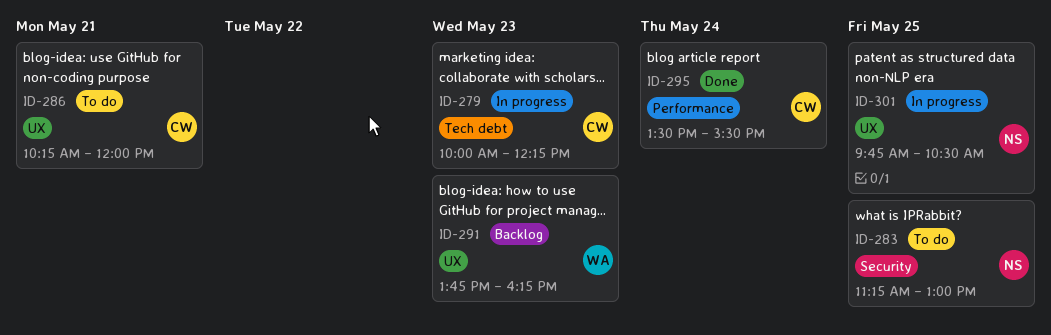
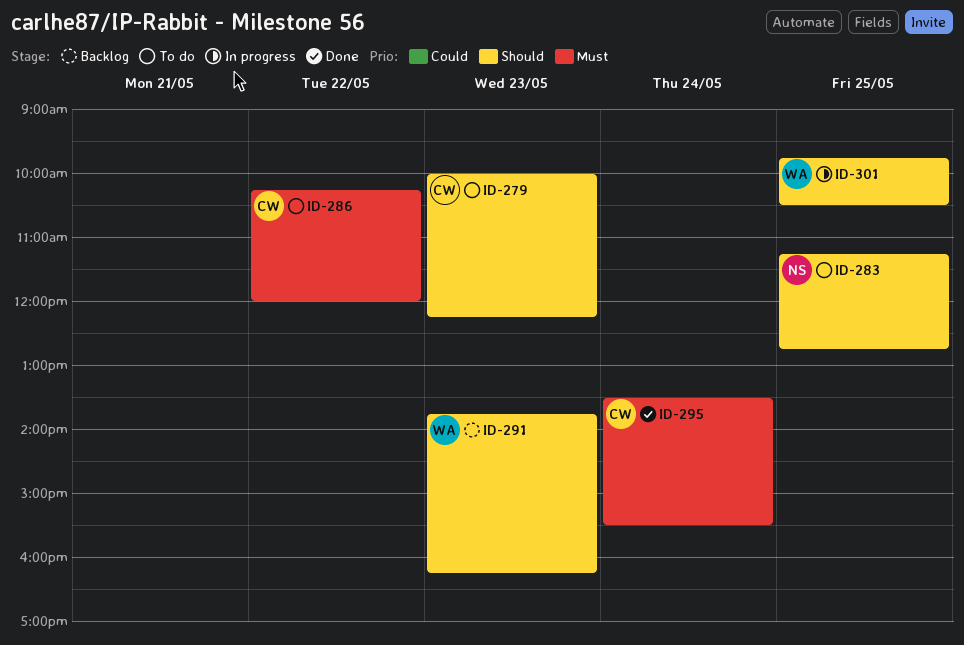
ID-279, status: In progress -> To do
ID-283, ends: 13:00 -> 12:45
ID-286, day: May 21 -> May 22
ID-301, owner: NS -> WA

